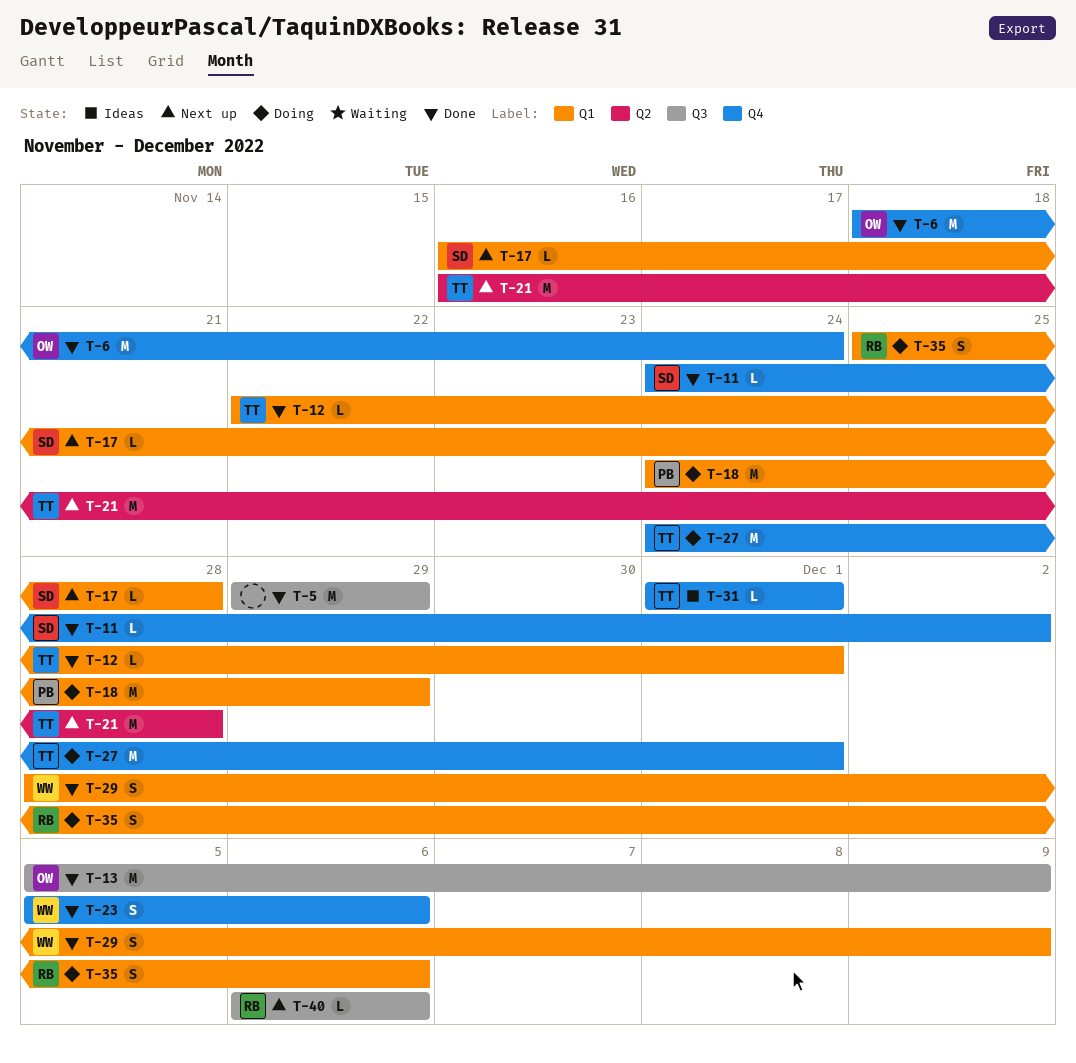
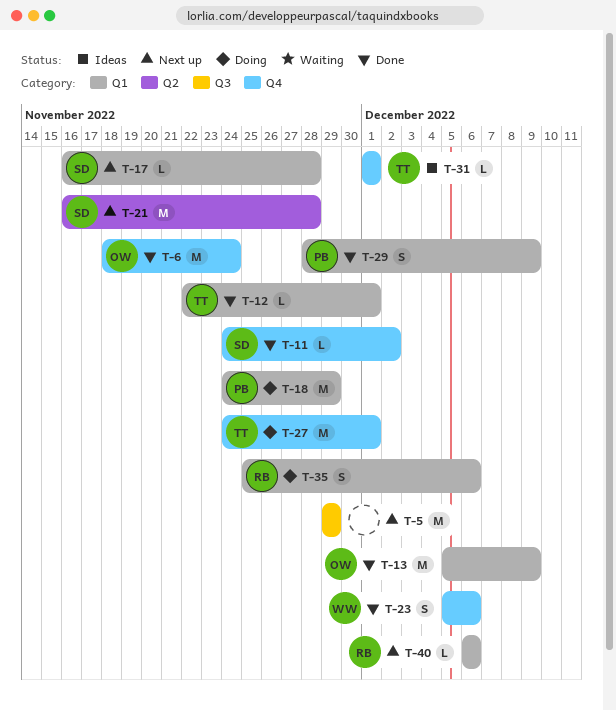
T-5, status: Done -> Next up
T-13, label: Q3 -> Q1
T-21, owner: TT -> SD
T-29, owner: WW -> PB
T-40, label: Q3 -> Q1

